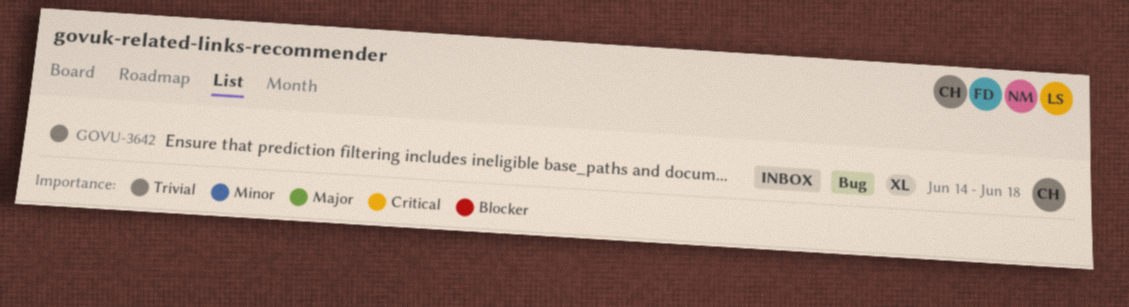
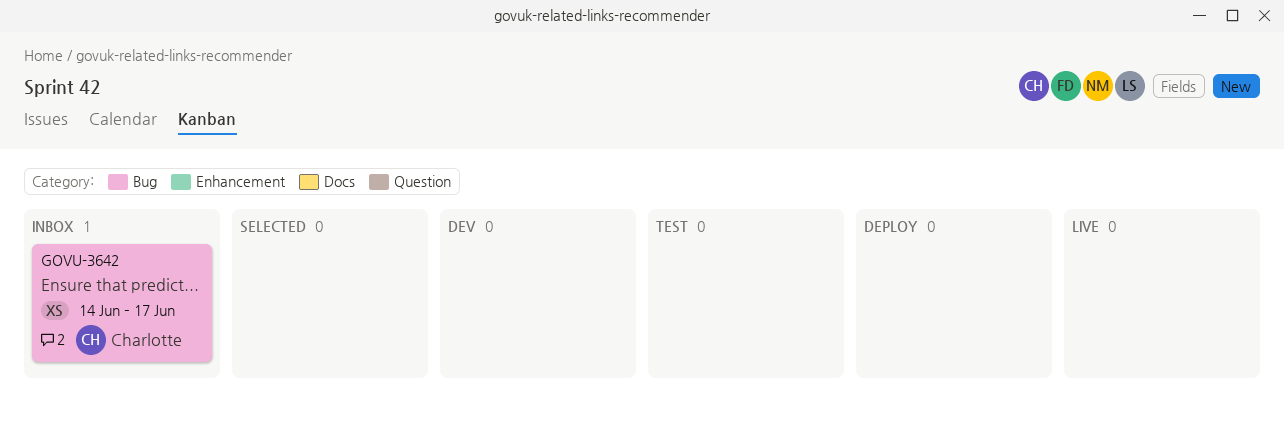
GOVU-3642, estimate: XL -> XS
GOVU-3642, due: Jun 18 -> Jun 17

